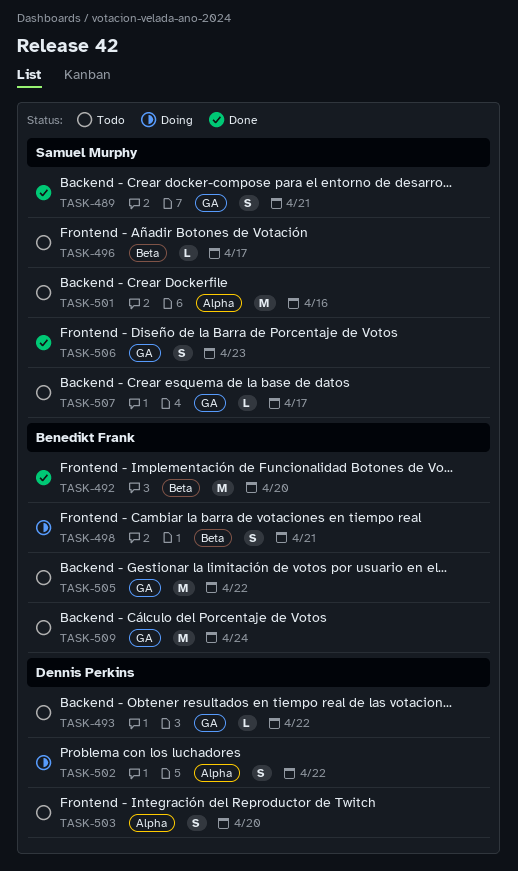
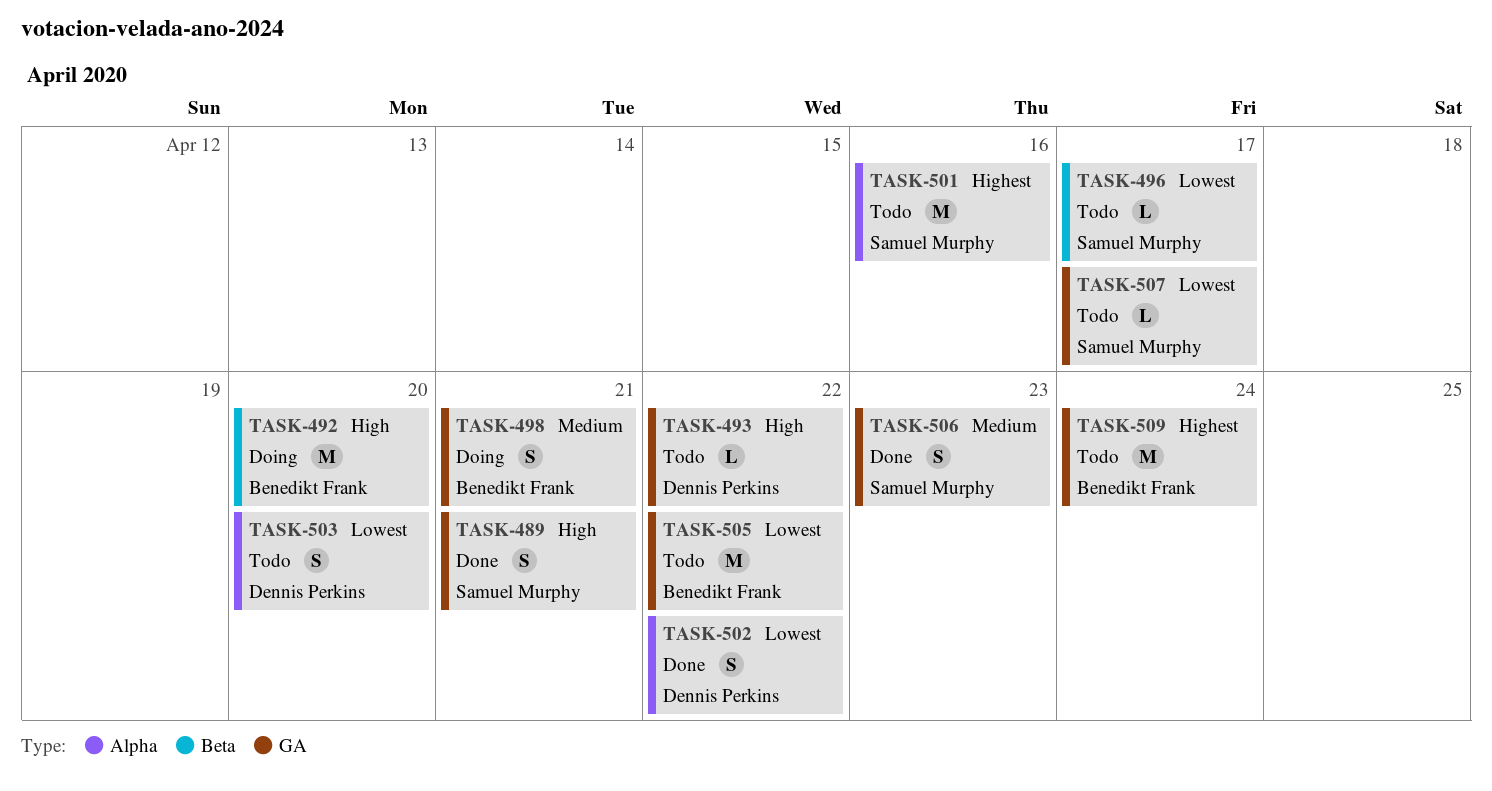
TASK-492, status: Done -> Doing
TASK-498, label: Beta -> GA
TASK-502, status: Doing -> Done

